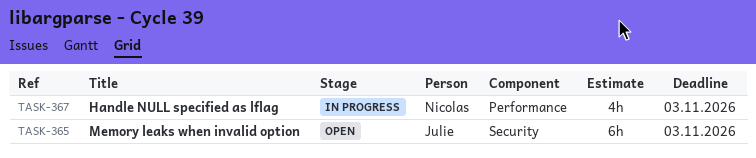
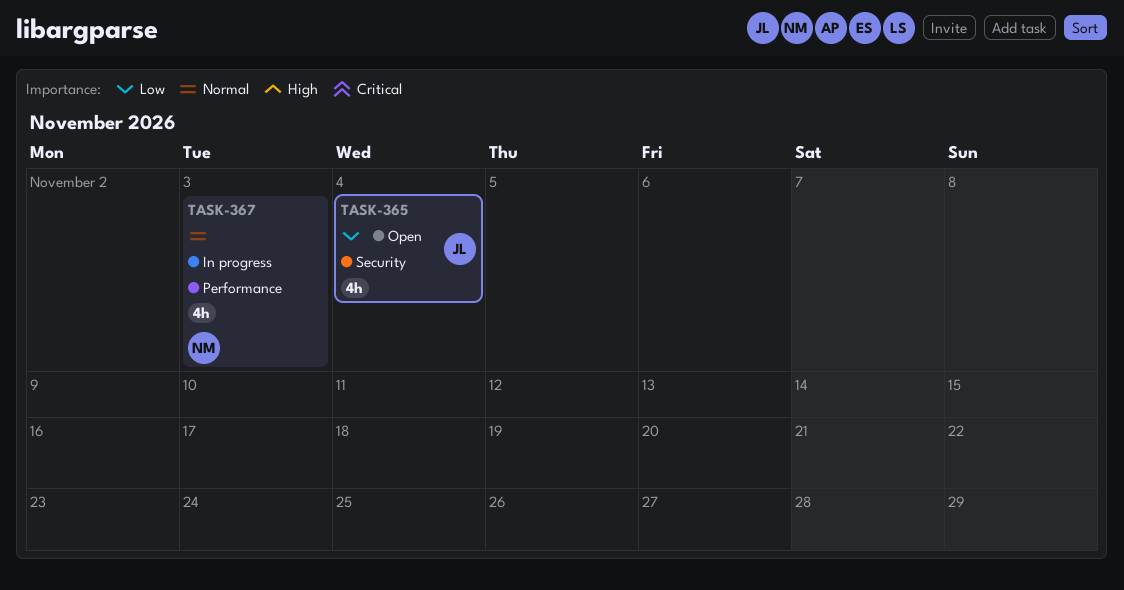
TASK-365, estimate: 6h -> 4h
TASK-365, due: Nov 3 -> Nov 4

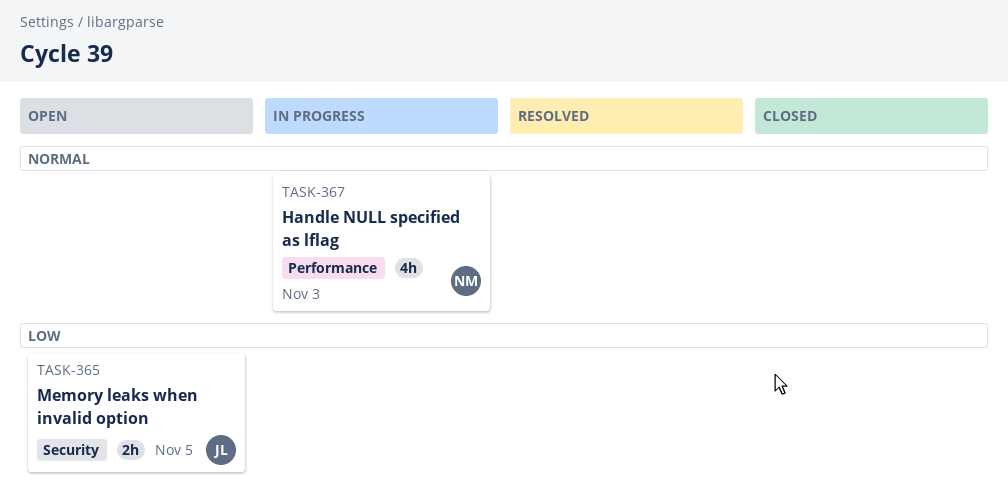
TASK-365, estimate: 4h -> 2h
TASK-365, due: Nov 4 -> Nov 5

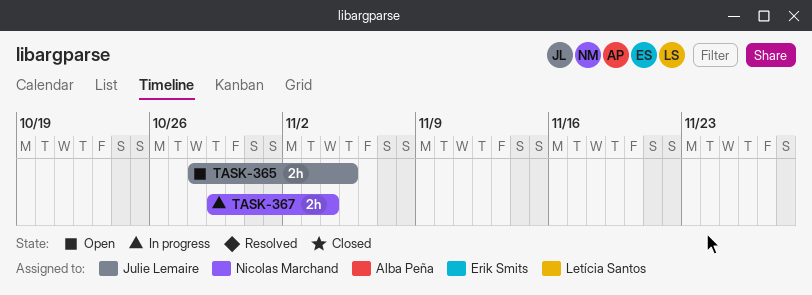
TASK-367, estimate: 4h -> 2h
TASK-367, due: Nov 3 -> Nov 4

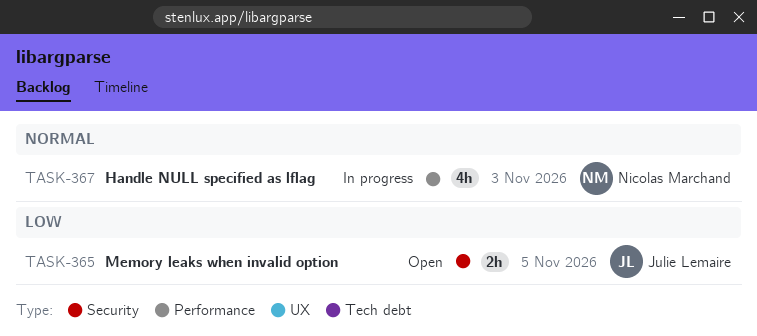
TASK-367, estimate: 2h -> 4h
TASK-367, due: Nov 4 -> Nov 3

